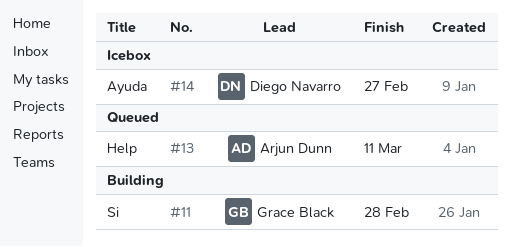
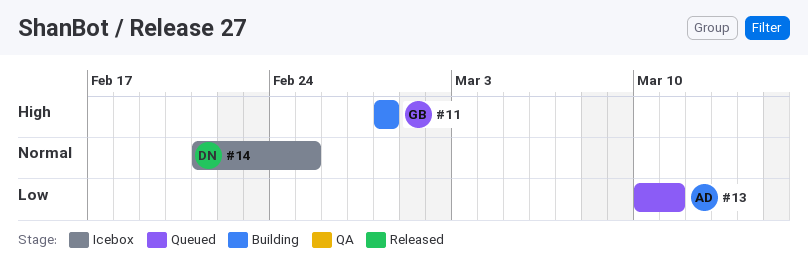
#14, due: Feb 27 -> Feb 25

